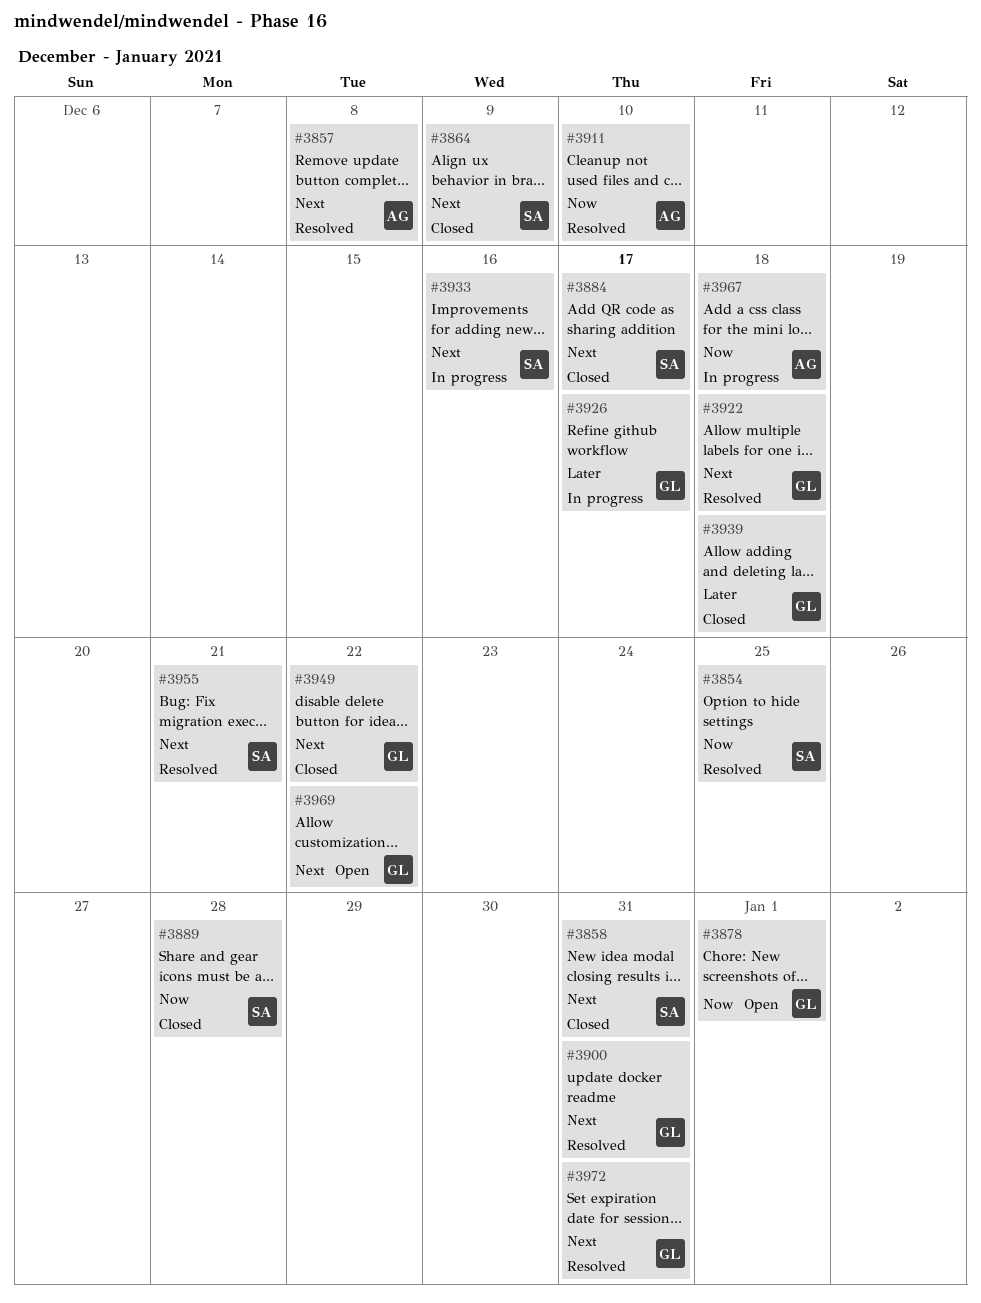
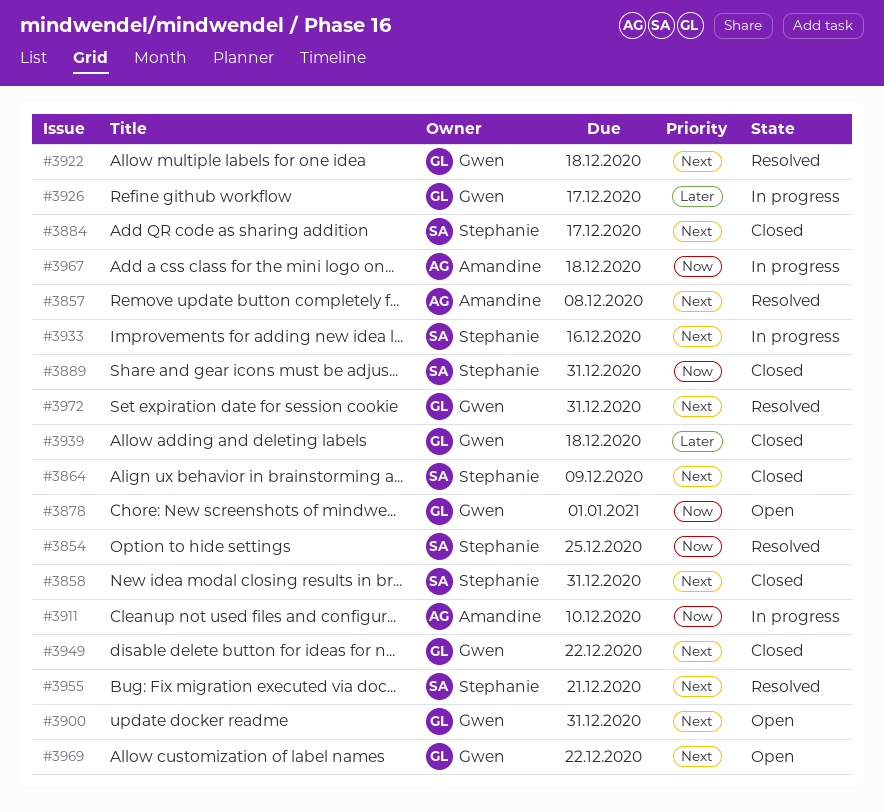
#3889, due: Dec 28 -> Dec 31
#3900, status: Resolved -> Open
#3911, status: Resolved -> In progress

